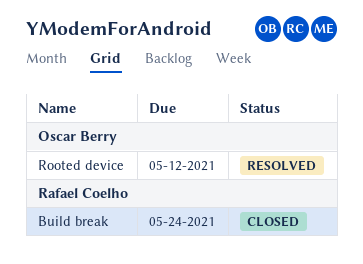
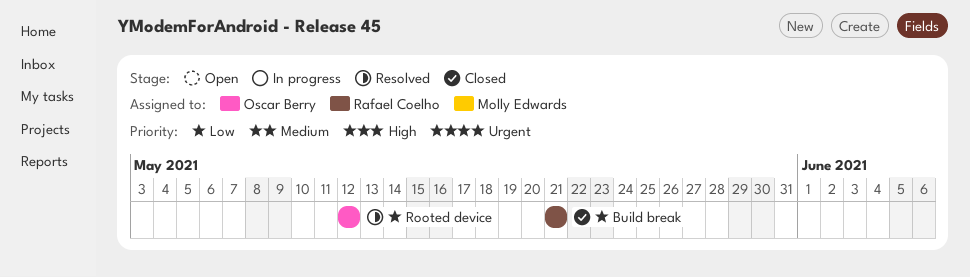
Build break, due: May 24 -> May 21

